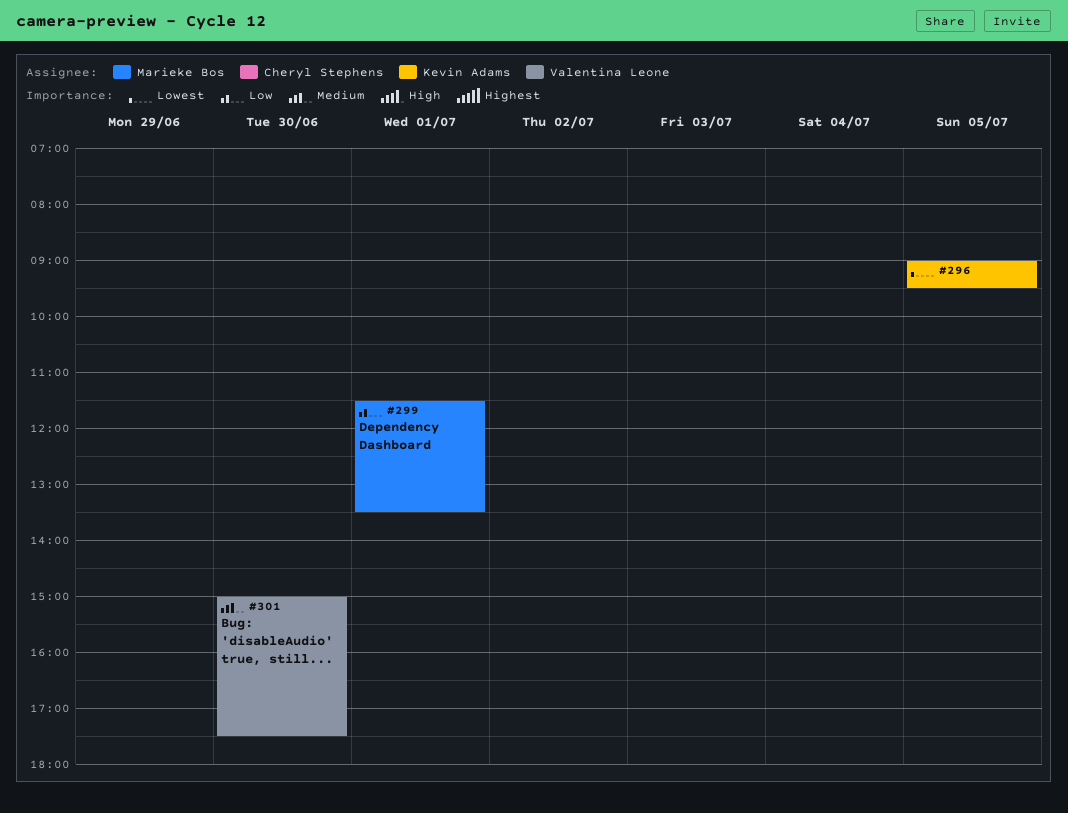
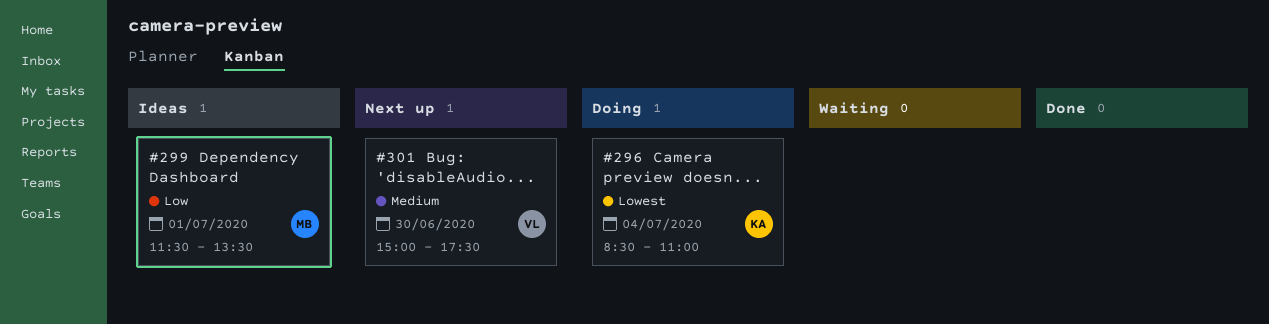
#296, day: Jul 5 -> Jul 4
#296, begins: 09:00 -> 08:30
#296, ends: 09:30 -> 11:00

